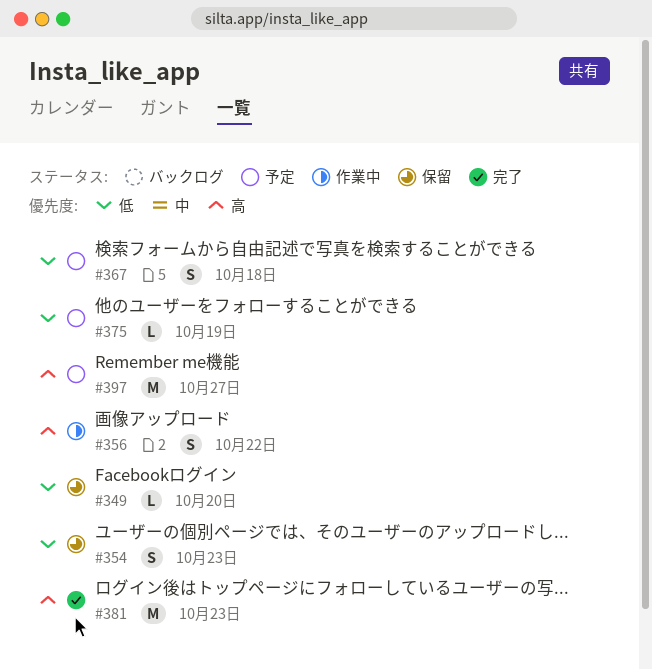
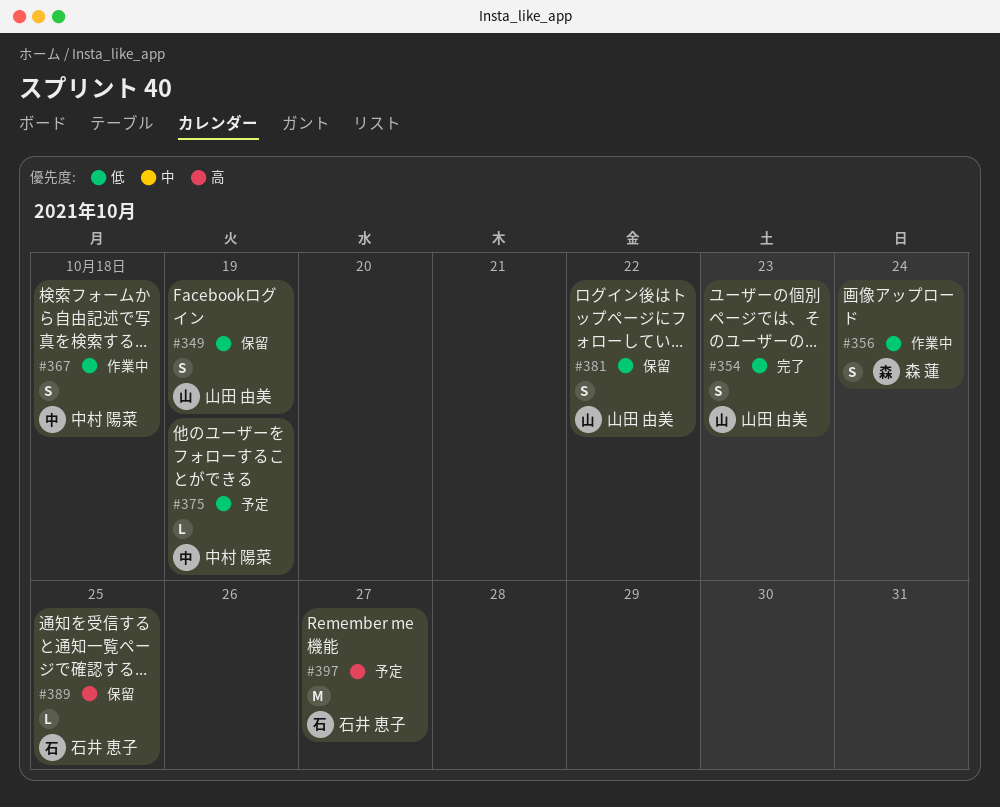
#349, estimate: L -> S
#349, due: Oct 20 -> Oct 19
#354, status: 保留 -> 完了
#356, priority: 高 -> 低
#356, due: Oct 22 -> Oct 24
#367, status: 予定 -> 作業中
#381, status: 完了 -> 保留
#381, priority: 高 -> 低
#381, estimate: M -> S
#381, due: Oct 23 -> Oct 22
#389: none -> present

